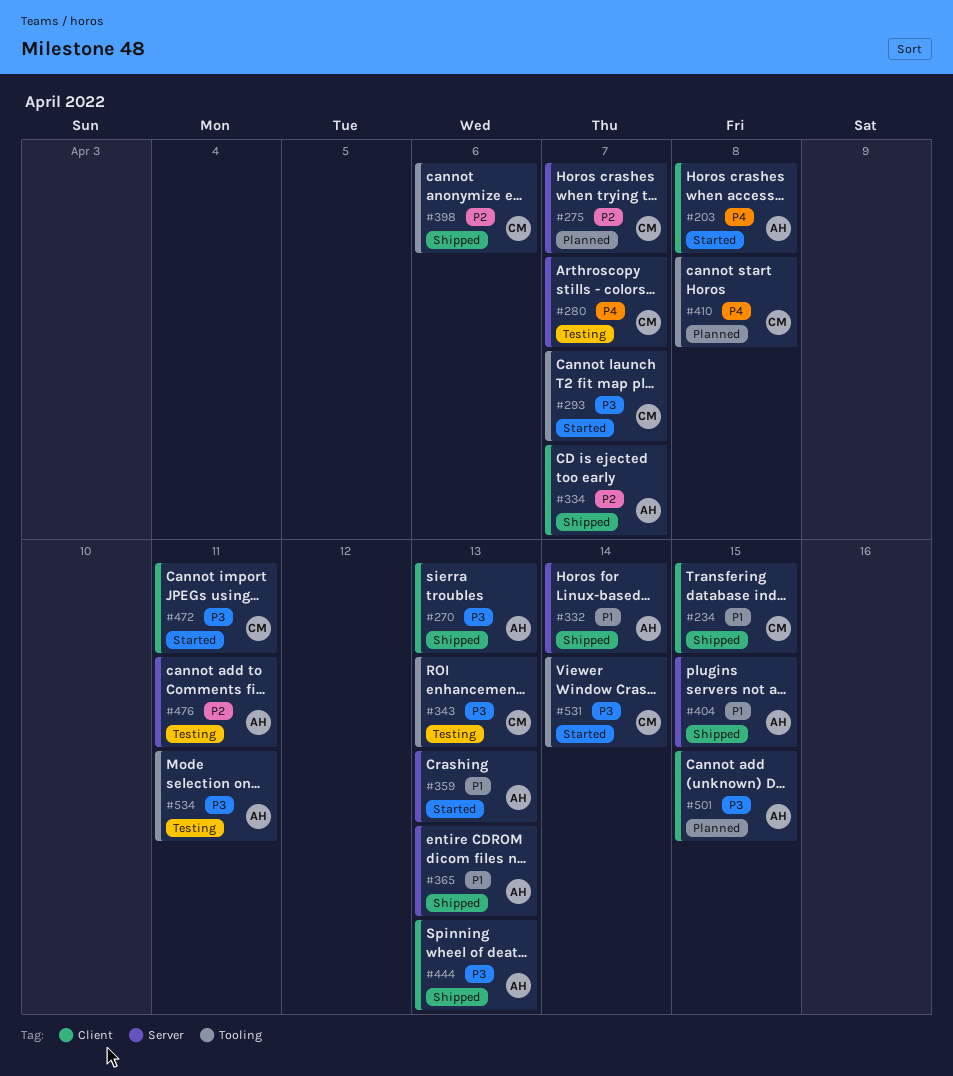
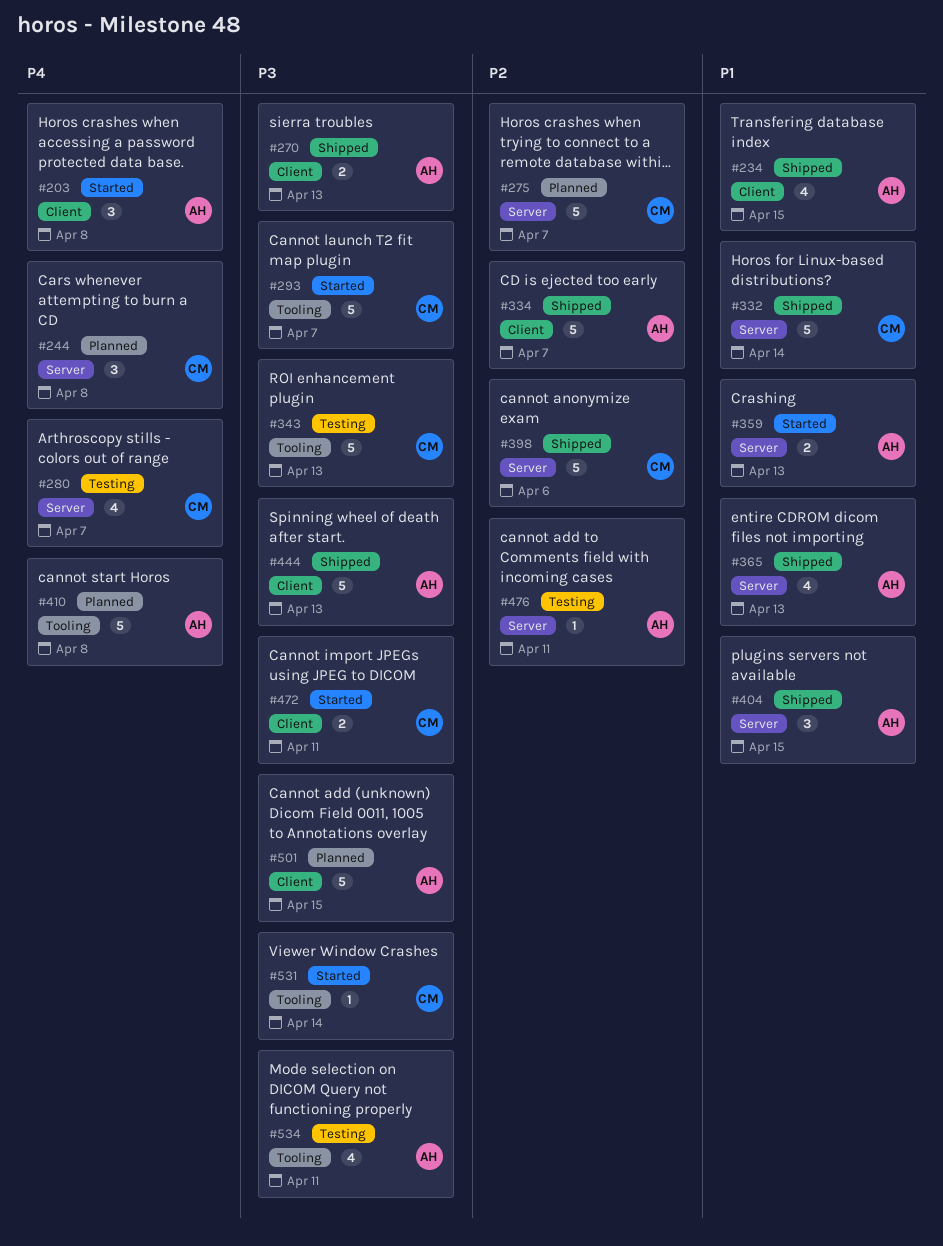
#234, owner: CM -> AH
#244: none -> present
#332, owner: AH -> CM
#398, label: Tooling -> Server
#410, owner: CM -> AH

